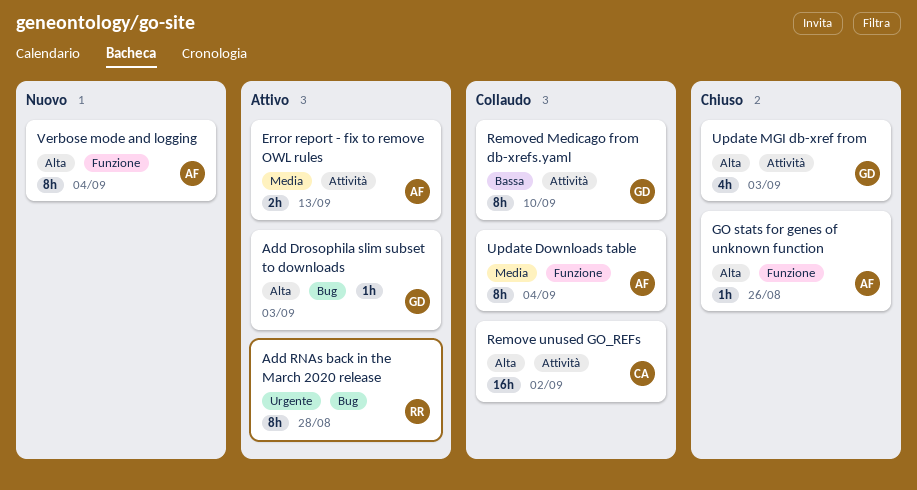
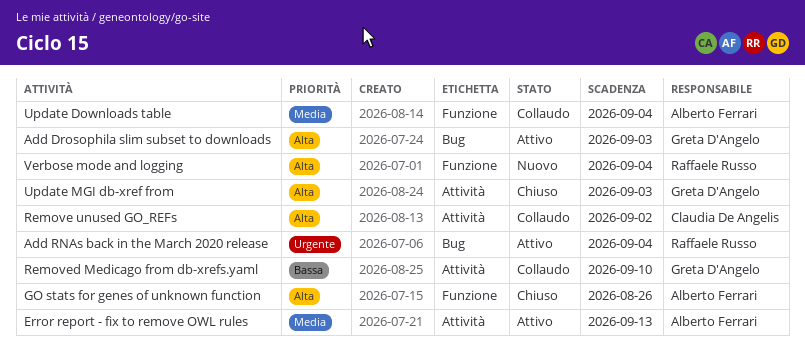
Add RNAs back in the March 2020 release, due: Aug 28 -> Sep 4
Verbose mode and logging, owner: Alberto Ferrari -> Raffaele Russo

